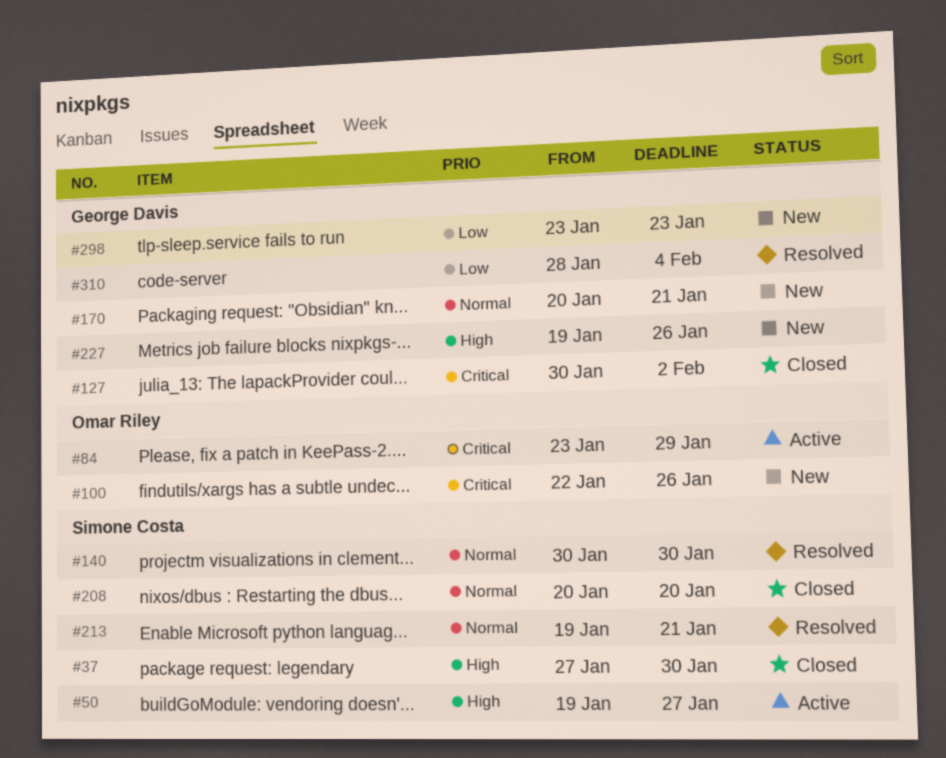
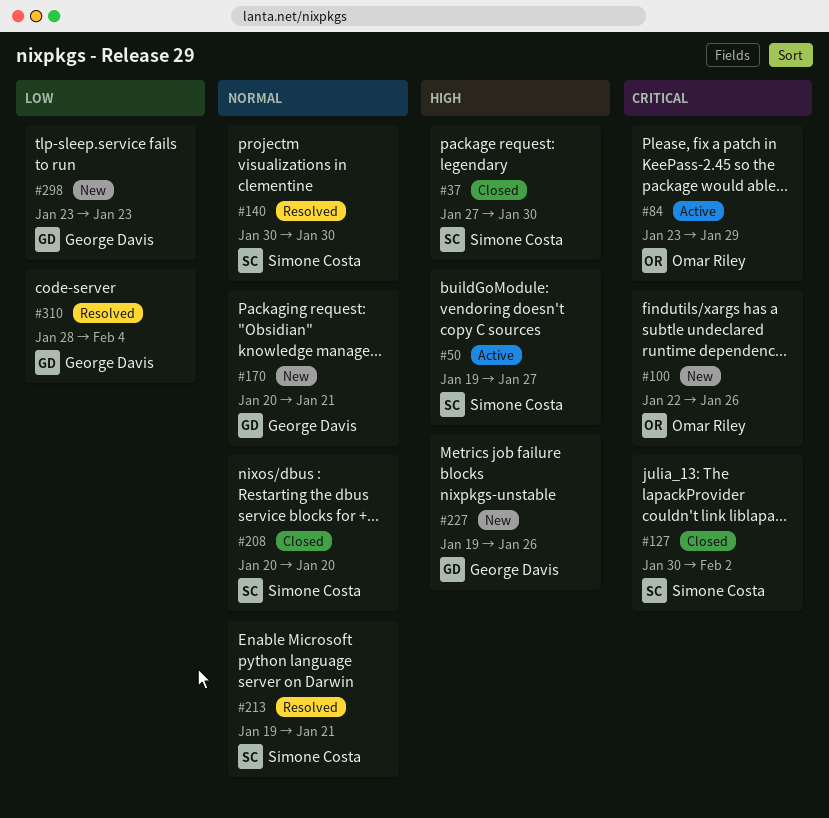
#127, owner: George Davis -> Simone Costa

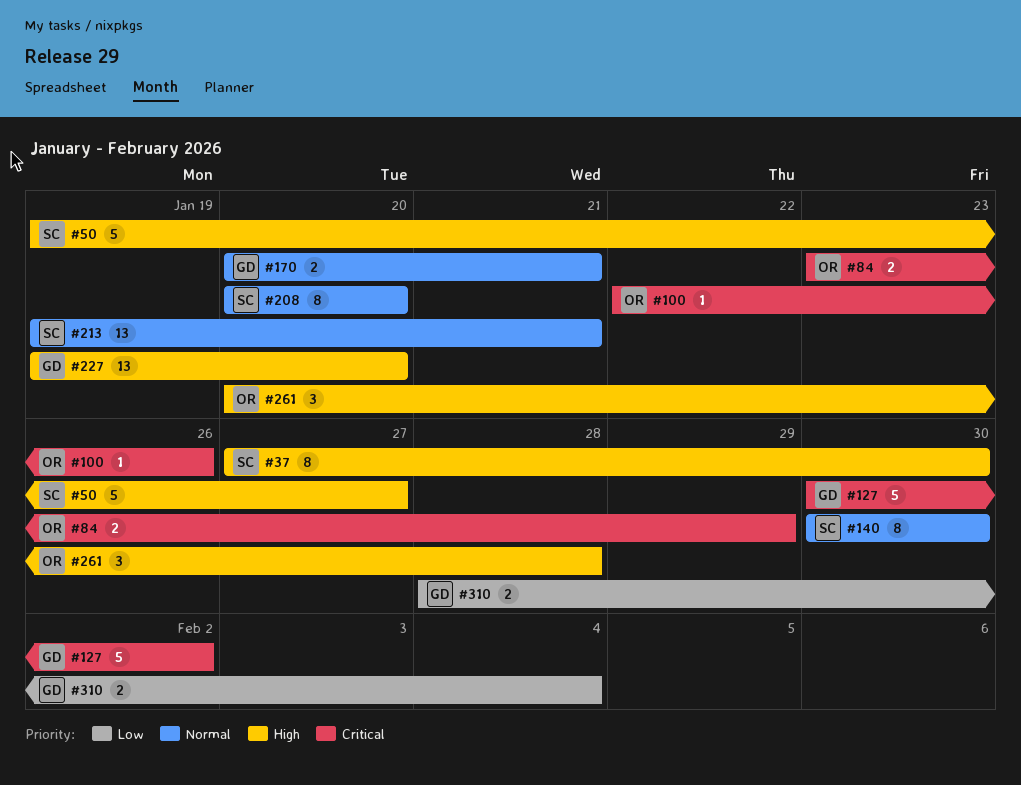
#127, owner: Simone Costa -> George Davis
#227, due: Jan 26 -> Jan 20
#261: none -> present
#298: present -> none

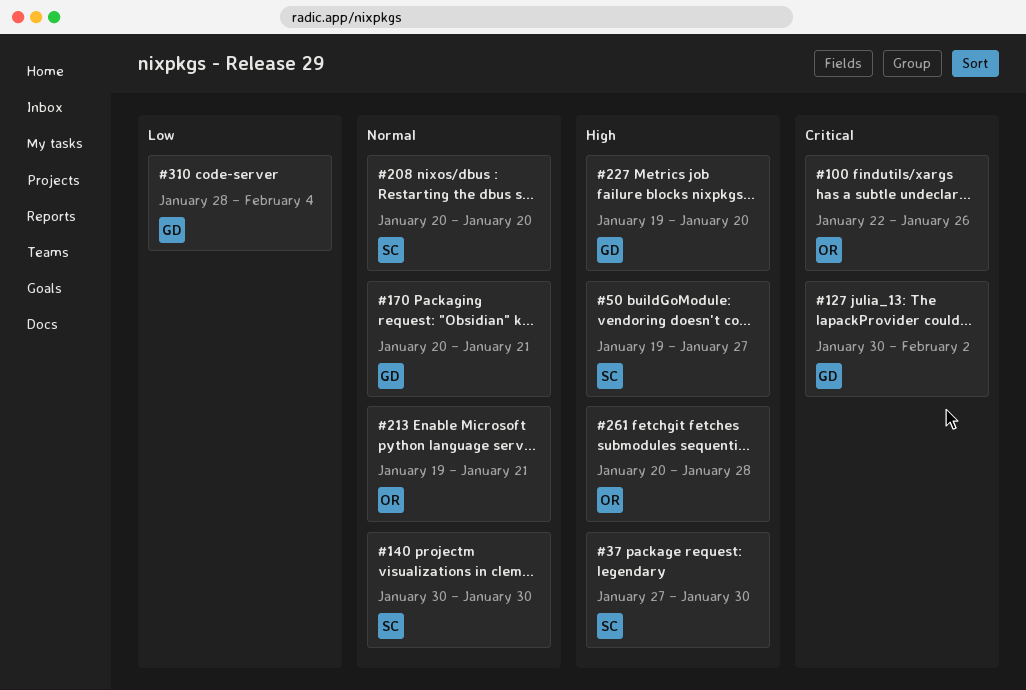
#84: present -> none
#213, owner: SC -> OR

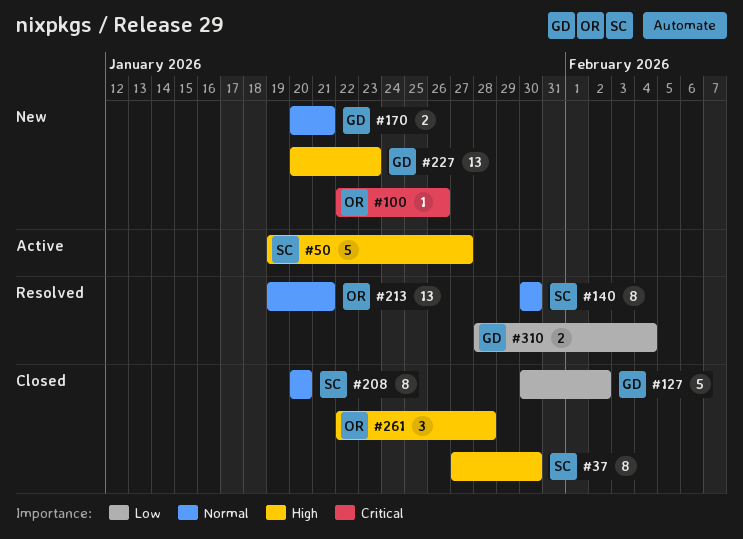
#127, priority: Critical -> Low
#227, start: Jan 19 -> Jan 20
#227, due: Jan 20 -> Jan 23
#261, start: Jan 20 -> Jan 22

